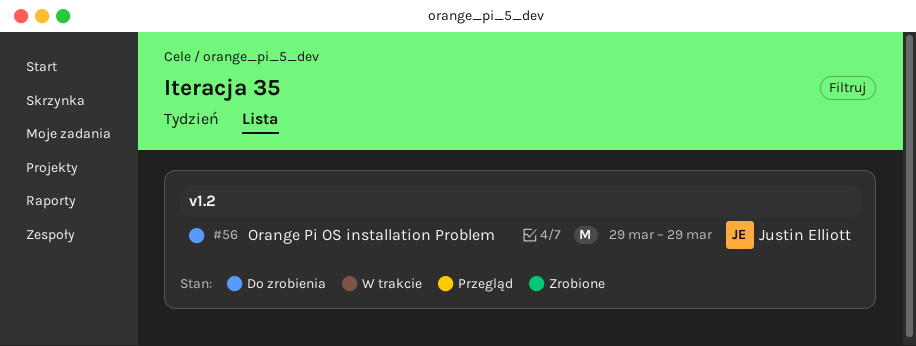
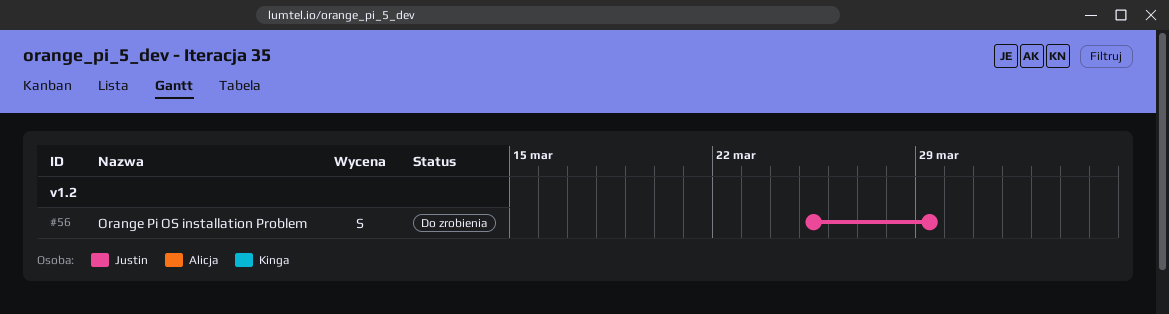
#56, estimate: M -> S
#56, start: Mar 29 -> Mar 25

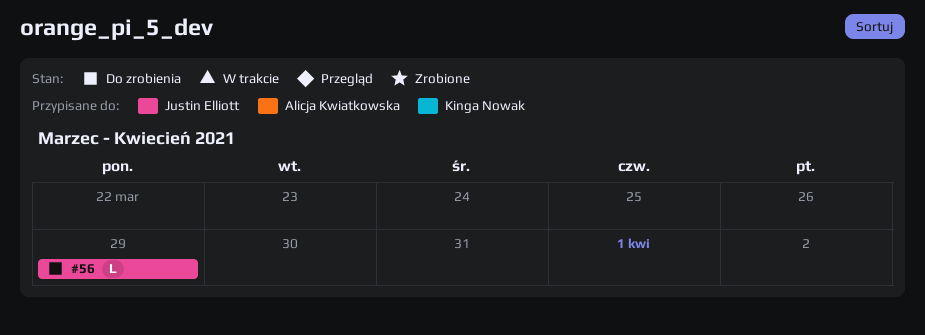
#56, estimate: S -> L
#56, start: Mar 25 -> Mar 29

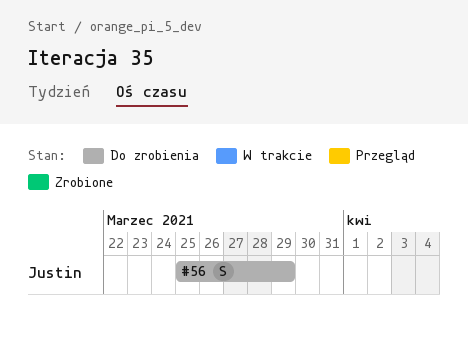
#56, estimate: L -> S
#56, start: Mar 29 -> Mar 25

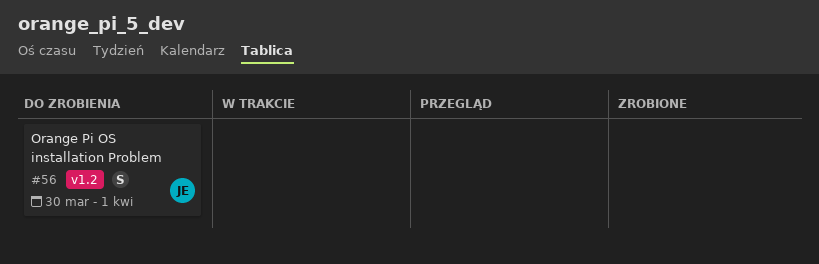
#56, start: Mar 25 -> Mar 30
#56, due: Mar 29 -> Apr 1

